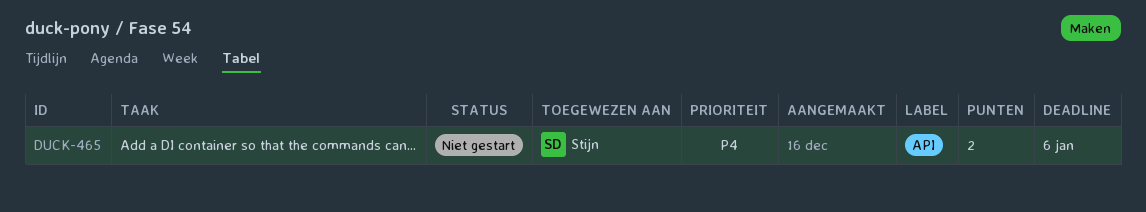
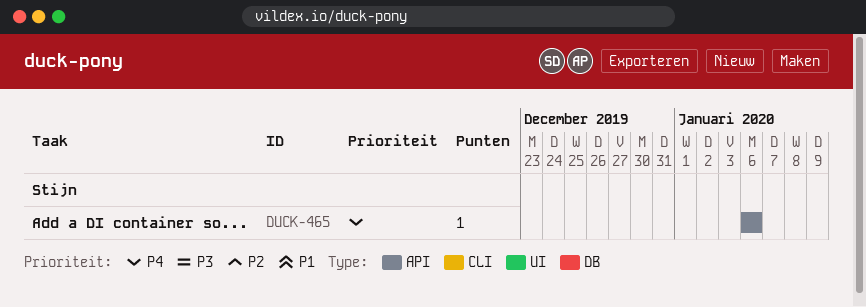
DUCK-465, estimate: 2 -> 1

